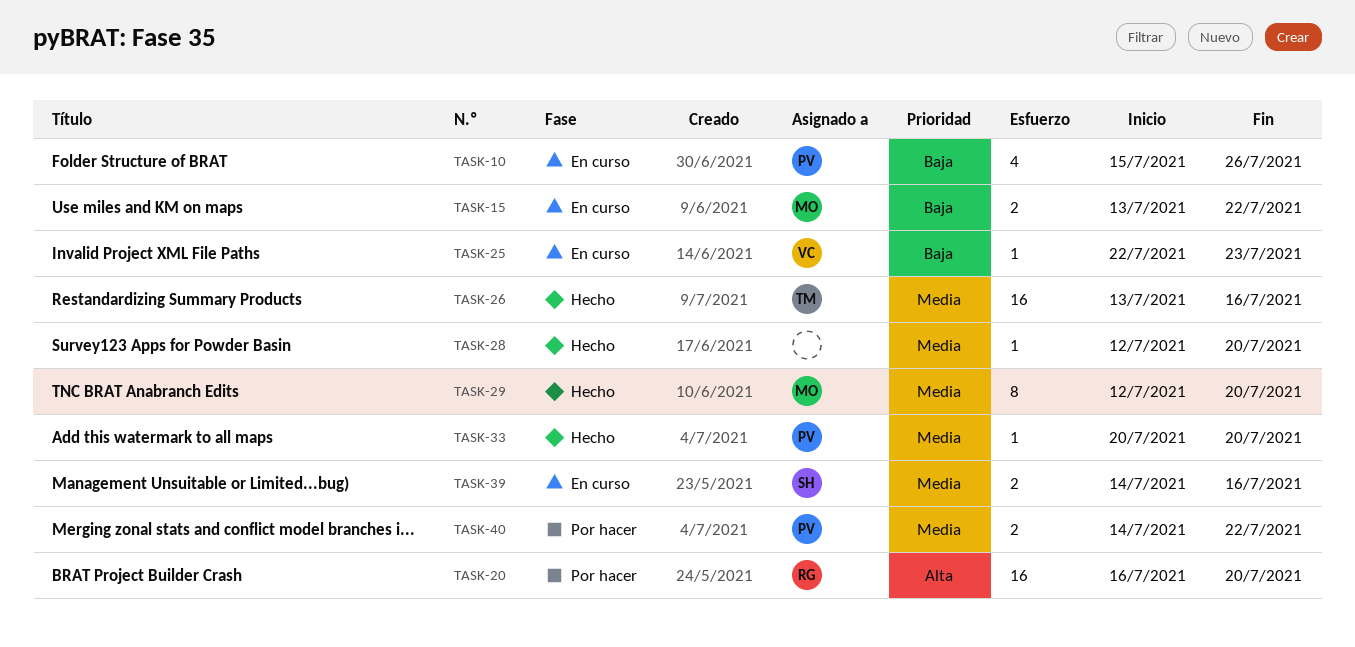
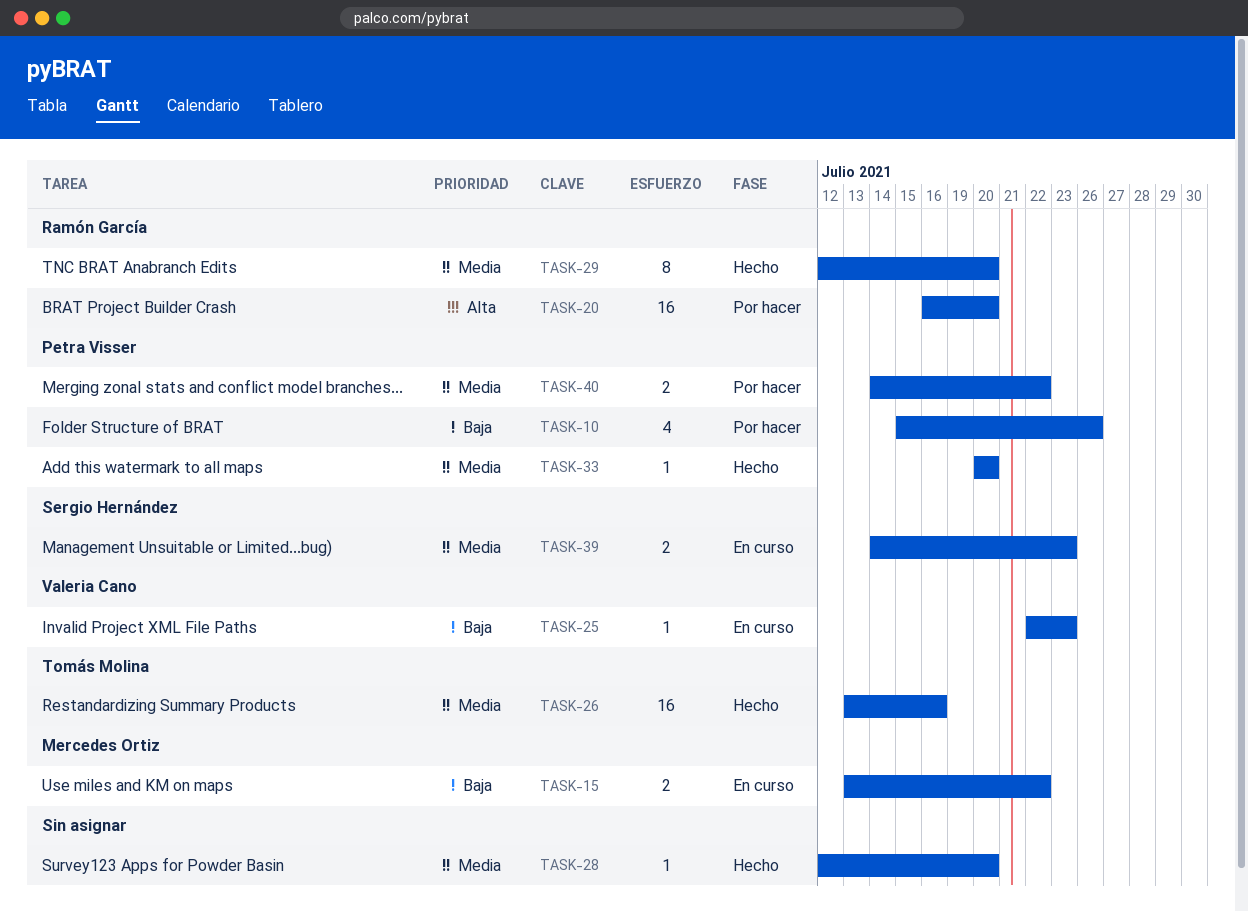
TASK-10, status: En curso -> Por hacer
TASK-29, owner: Mercedes Ortiz -> Ramón García
TASK-39, due: Jul 16 -> Jul 23

